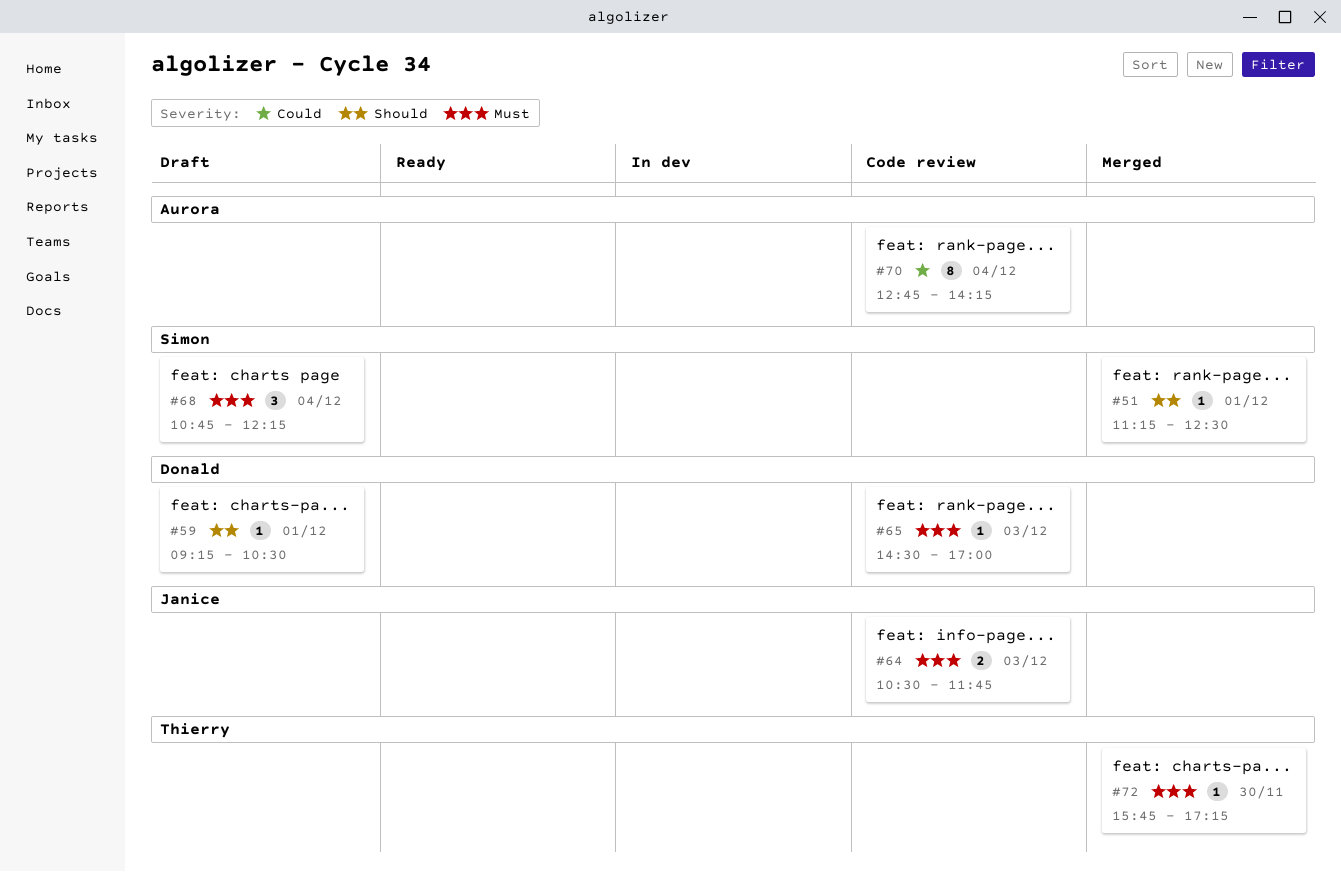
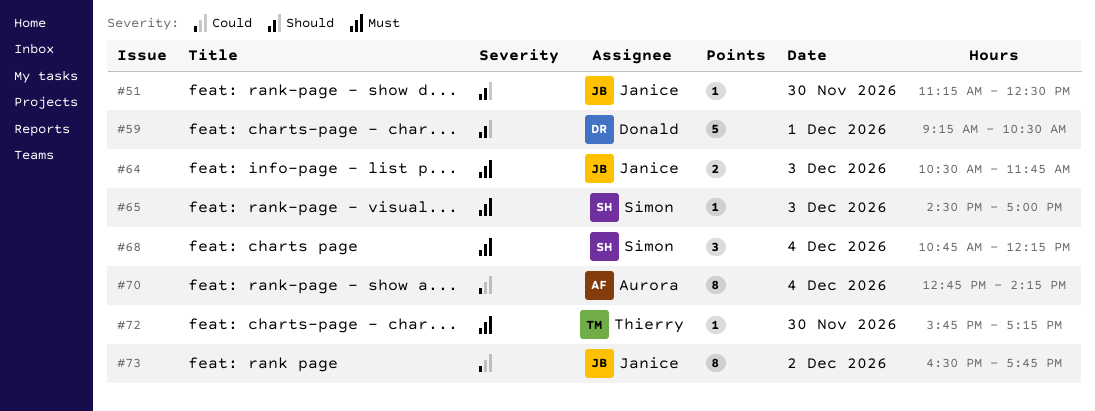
#51, owner: Simon -> Janice
#51, day: Dec 1 -> Nov 30
#59, estimate: 1 -> 5
#65, owner: Donald -> Simon
#73: none -> present

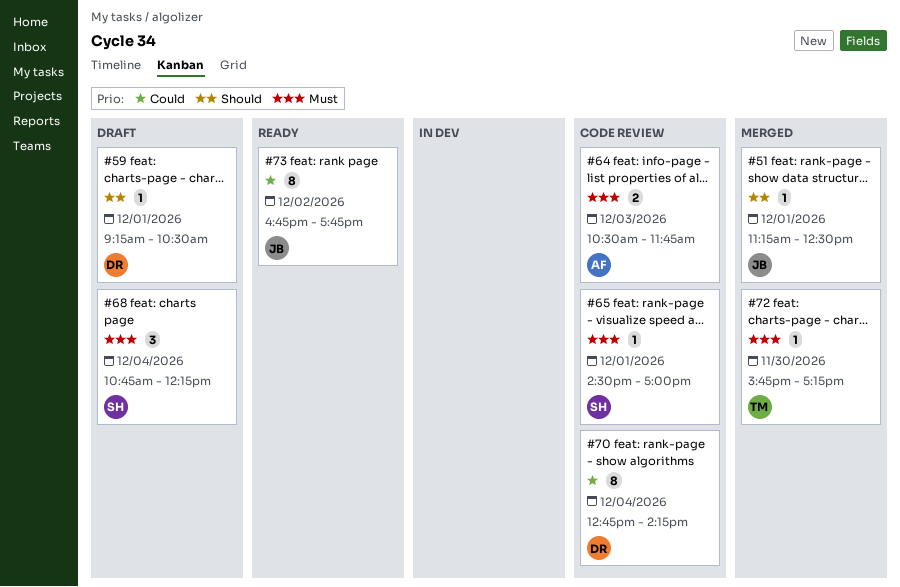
#51, day: Nov 30 -> Dec 1
#59, estimate: 5 -> 1
#64, owner: Janice -> Aurora
#65, day: Dec 3 -> Dec 1
#70, owner: Aurora -> Donald
#73, begins: 16:30 -> 16:45

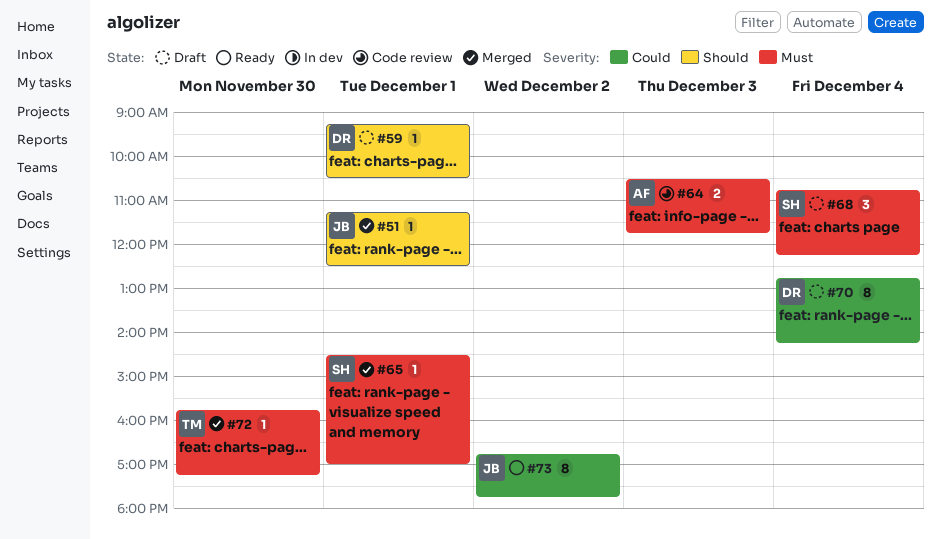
#65, status: Code review -> Merged
#70, status: Code review -> Draft

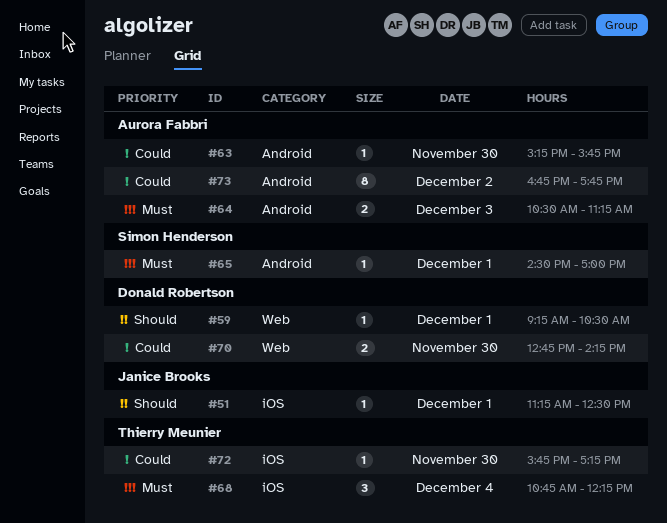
#63: none -> present
#64, ends: 11:45 -> 11:15
#68, owner: Simon Henderson -> Thierry Meunier
#70, estimate: 8 -> 2
#70, day: Dec 4 -> Nov 30
#72, priority: Must -> Could
#73, owner: Janice Brooks -> Aurora Fabbri

